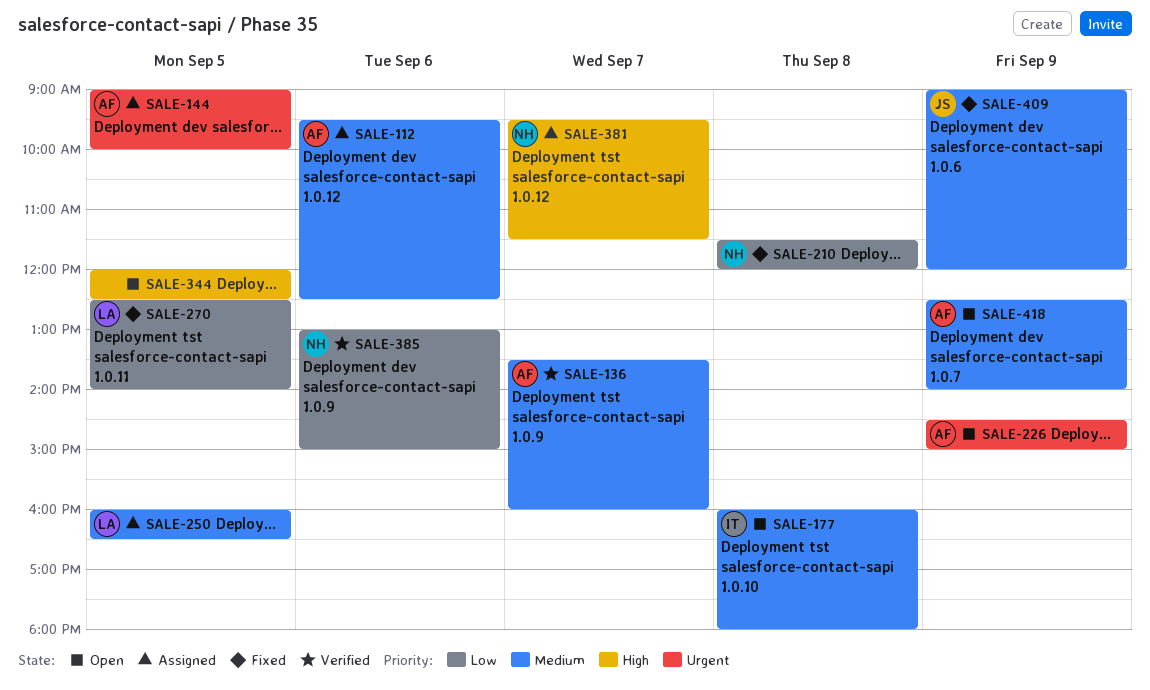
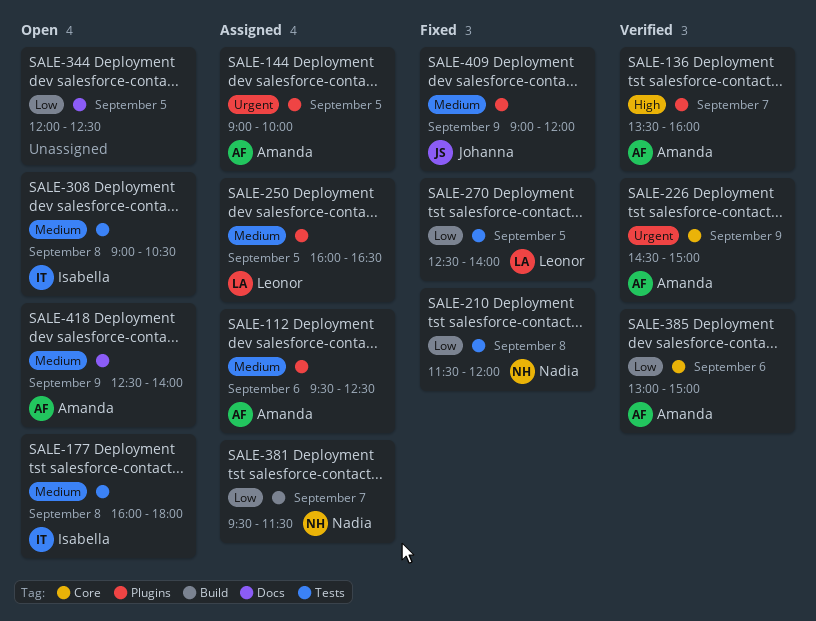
SALE-136, priority: Medium -> High
SALE-226, status: Open -> Verified
SALE-308: none -> present
SALE-344, priority: High -> Low
SALE-381, priority: High -> Low
SALE-385, owner: Nadia -> Amanda

